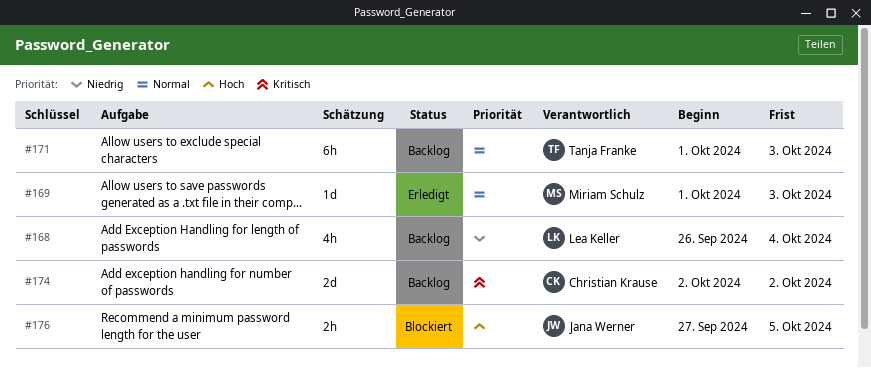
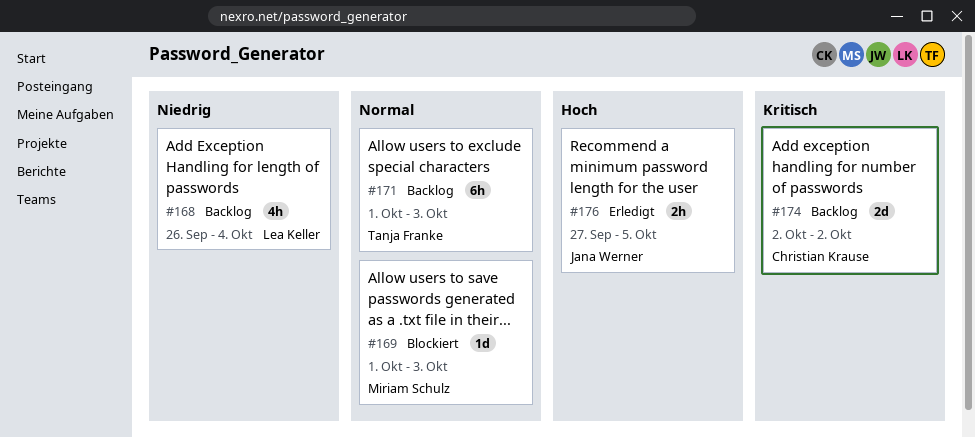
#169, status: Erledigt -> Blockiert
#176, status: Blockiert -> Erledigt

